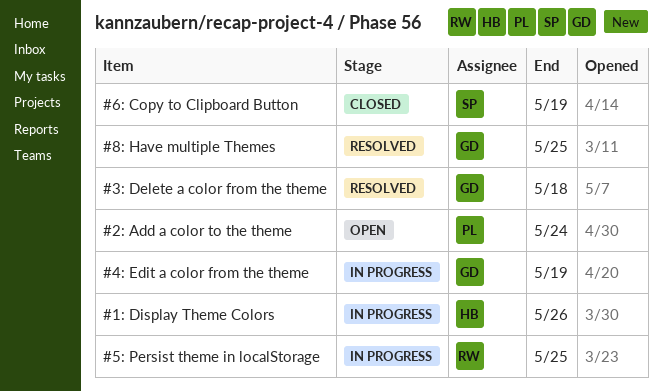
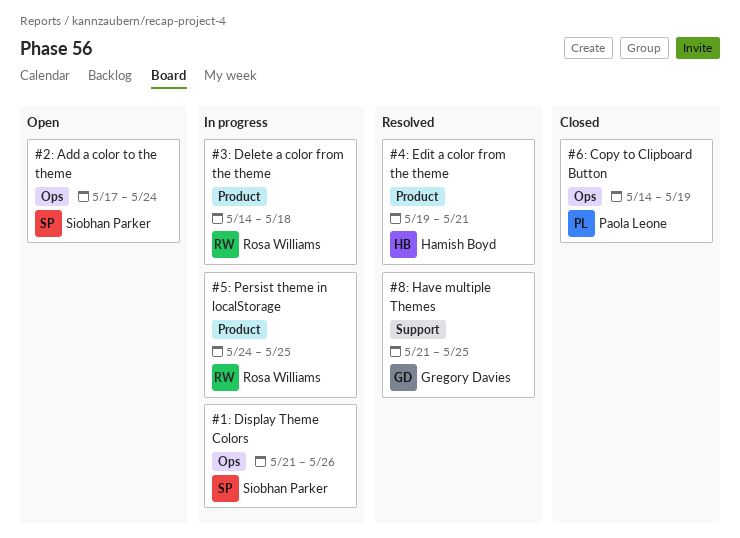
#1: Display Theme Colors, owner: Hamish Boyd -> Siobhan Parker
#2: Add a color to the theme, owner: Paola Leone -> Siobhan Parker
#3: Delete a color from the theme, status: Resolved -> In progress
#3: Delete a color from the theme, owner: Gregory Davies -> Rosa Williams
#4: Edit a color from the theme, status: In progress -> Resolved
#4: Edit a color from the theme, owner: Gregory Davies -> Hamish Boyd
#4: Edit a color from the theme, due: May 19 -> May 21
#6: Copy to Clipboard Button, owner: Siobhan Parker -> Paola Leone

